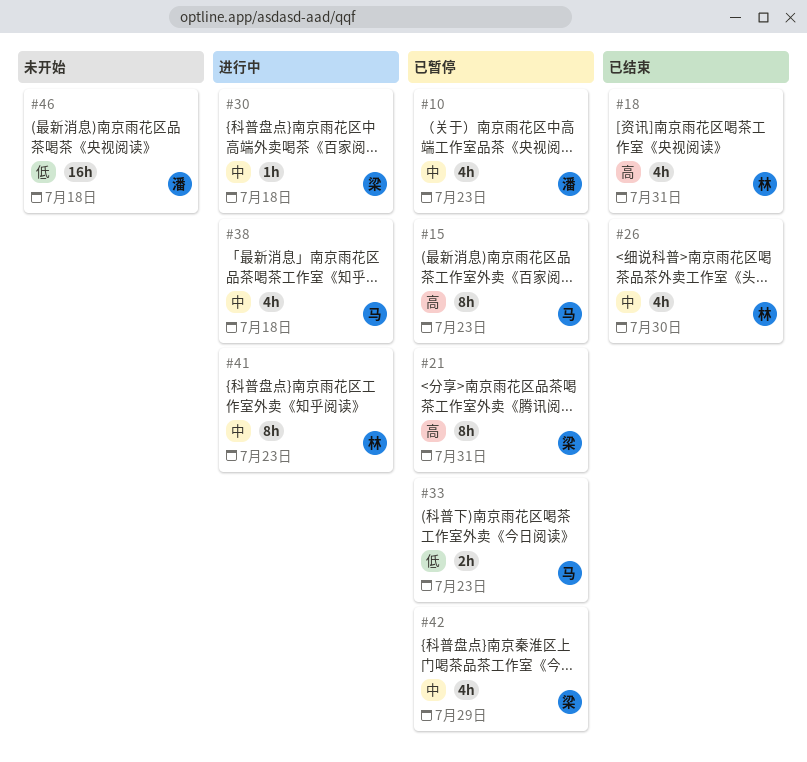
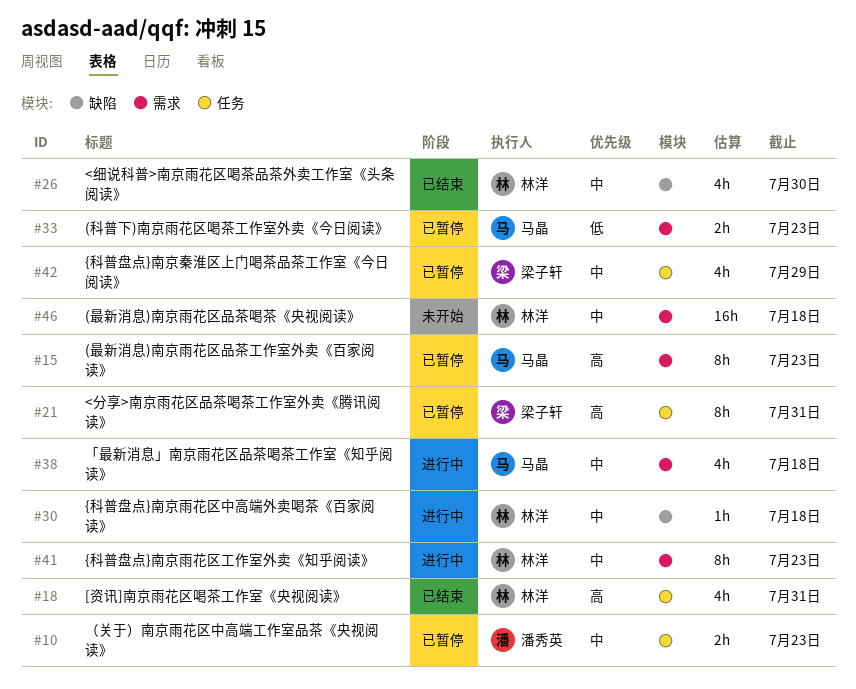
#10, estimate: 4h -> 2h
#30, owner: 梁子轩 -> 林洋
#46, owner: 潘秀英 -> 林洋
#46, priority: 低 -> 中

